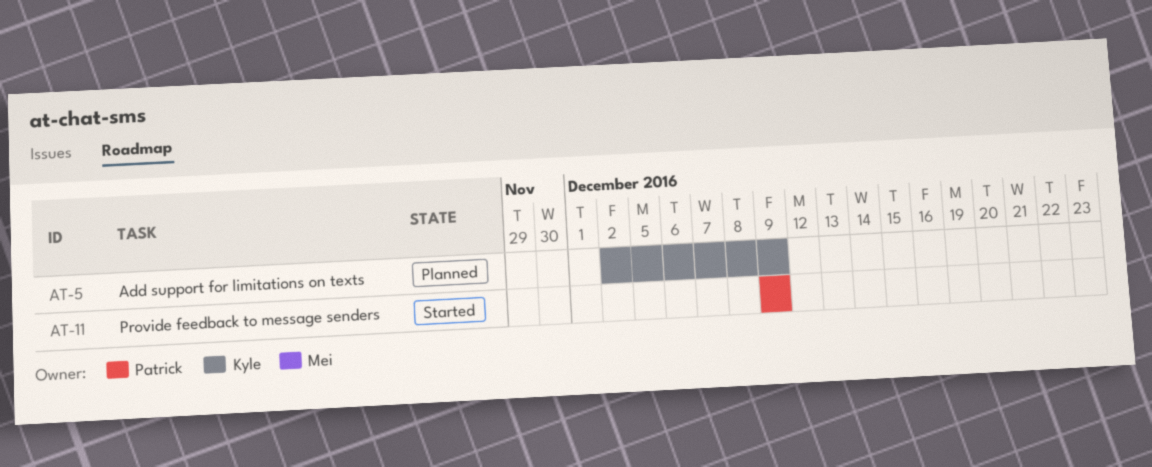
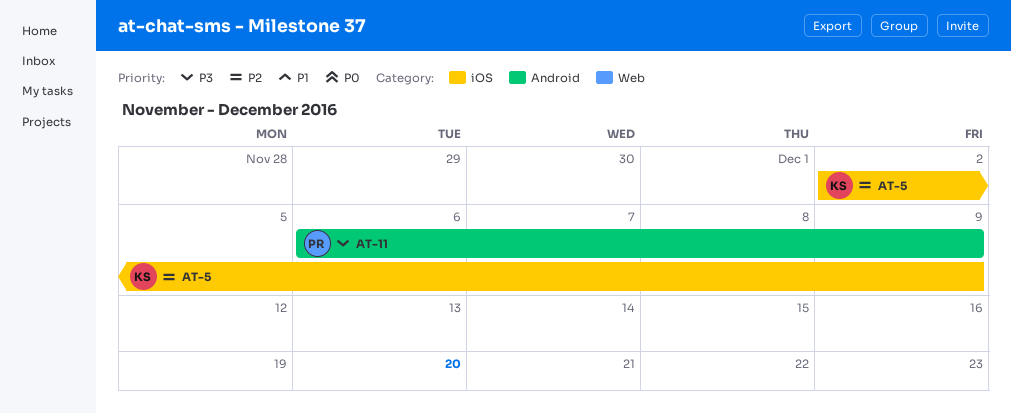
AT-11, start: Dec 9 -> Dec 6

